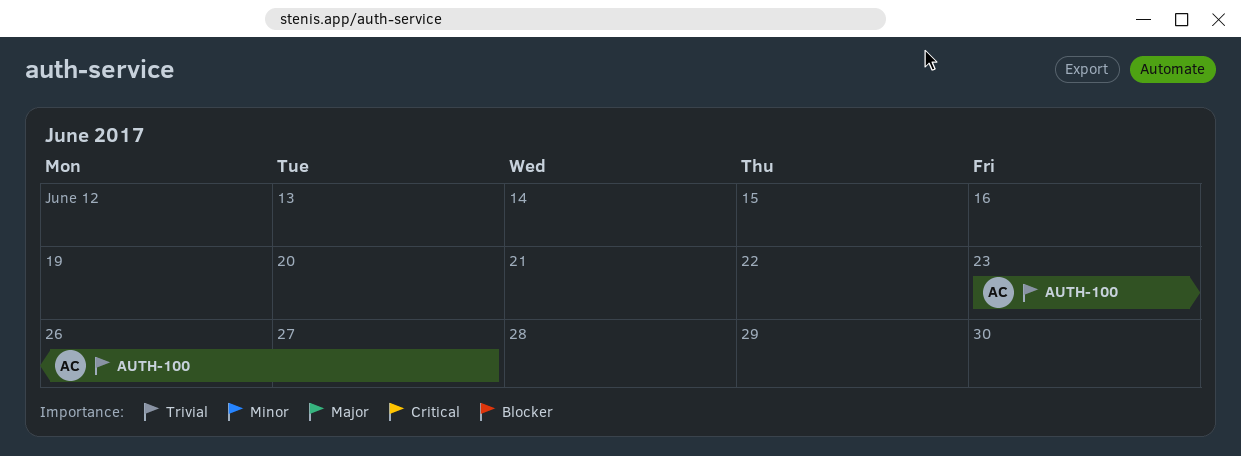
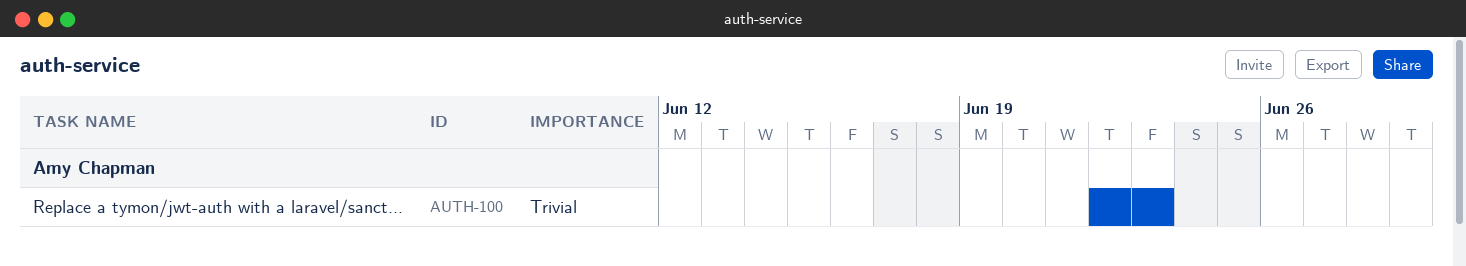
AUTH-100, start: Jun 23 -> Jun 22
AUTH-100, due: Jun 27 -> Jun 23

